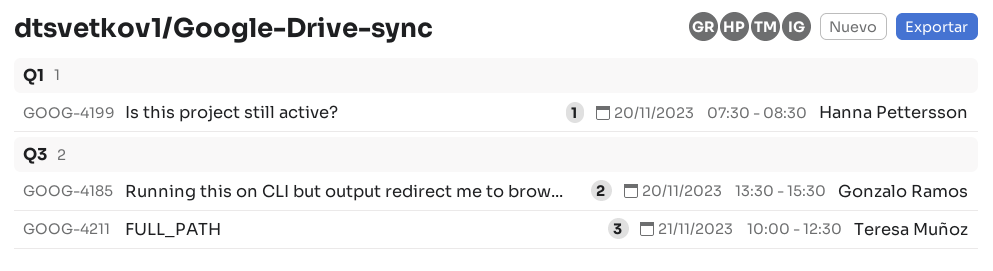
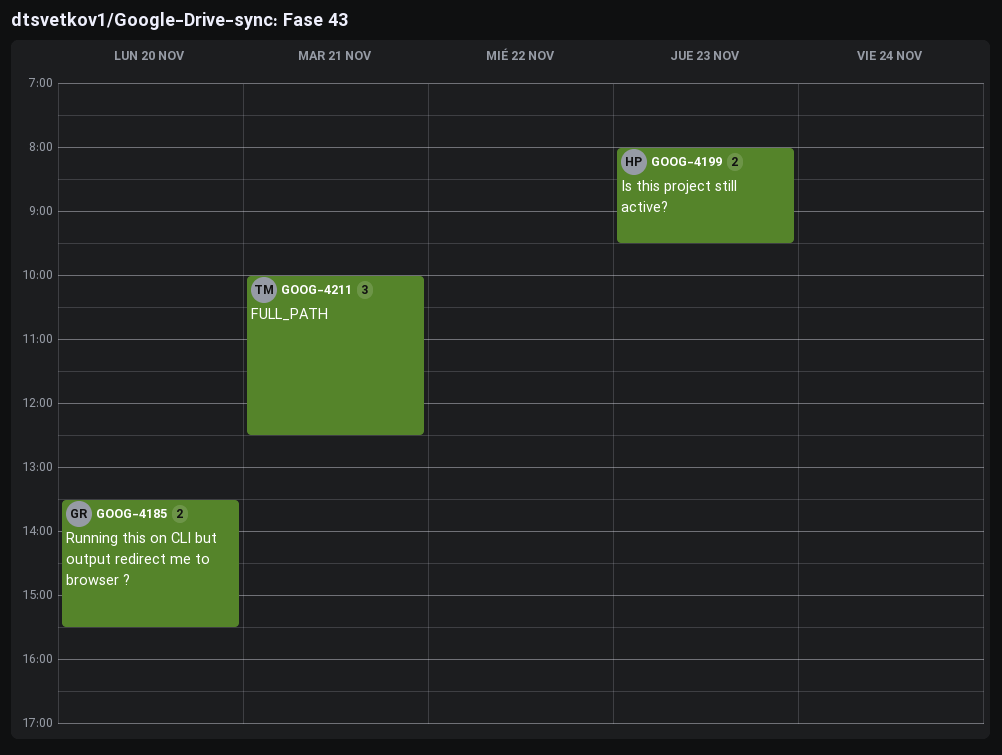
GOOG-4199, estimate: 1 -> 2
GOOG-4199, day: Nov 20 -> Nov 23
GOOG-4199, begins: 07:30 -> 08:00
GOOG-4199, ends: 08:30 -> 09:30

